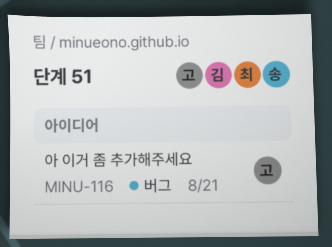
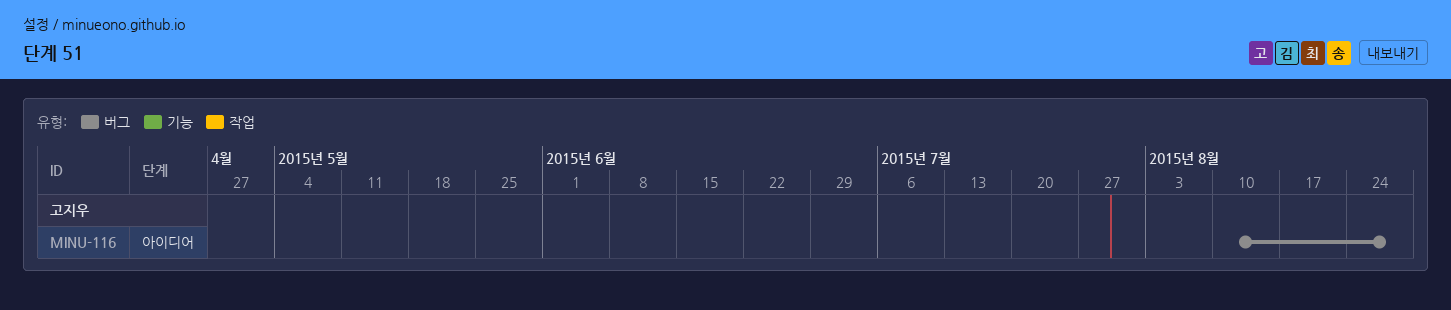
MINU-116, due: Aug 21 -> Aug 28

